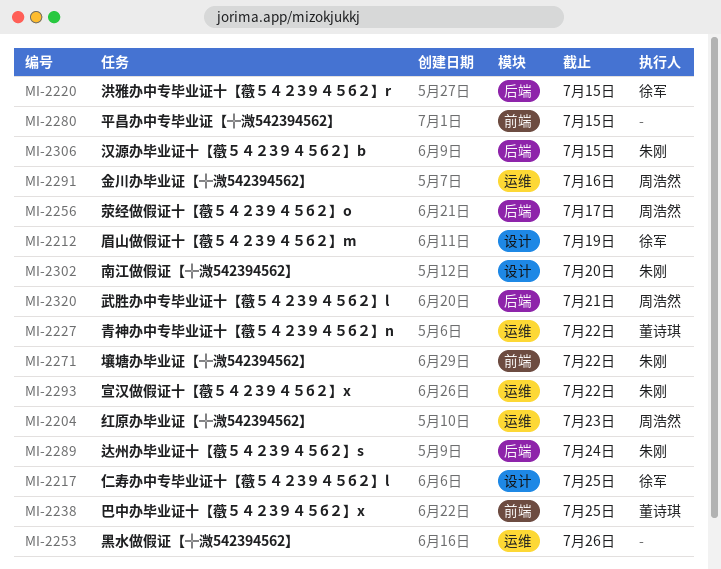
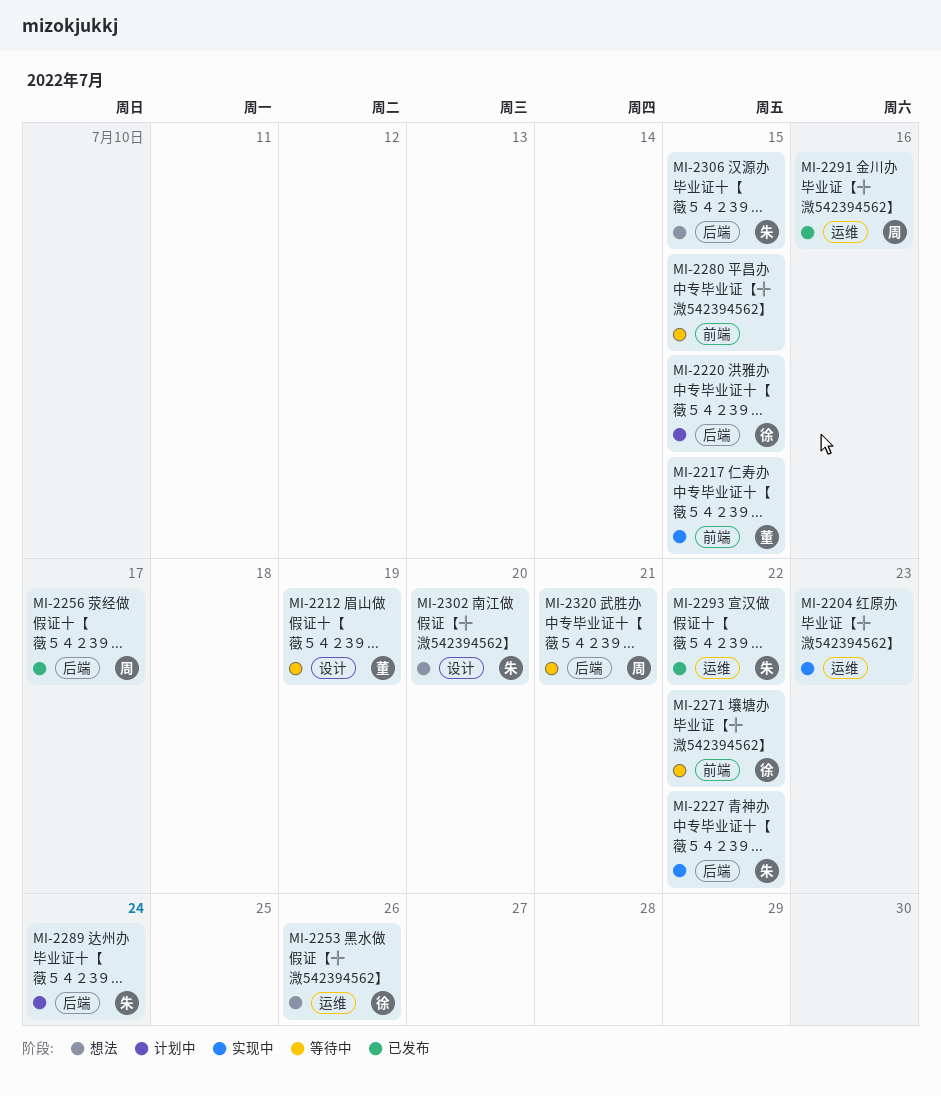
MI-2204, owner: 周浩然 -> none
MI-2212, owner: 徐军 -> 董诗琪
MI-2217, owner: 徐军 -> 董诗琪
MI-2217, label: 设计 -> 前端
MI-2217, due: Jul 25 -> Jul 15
MI-2227, owner: 董诗琪 -> 朱刚
MI-2227, label: 运维 -> 后端
MI-2238: present -> none
MI-2253, owner: none -> 徐军
MI-2271, owner: 朱刚 -> 徐军

